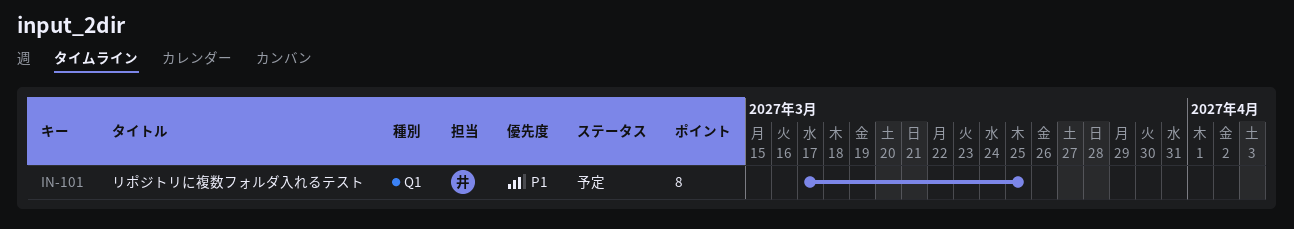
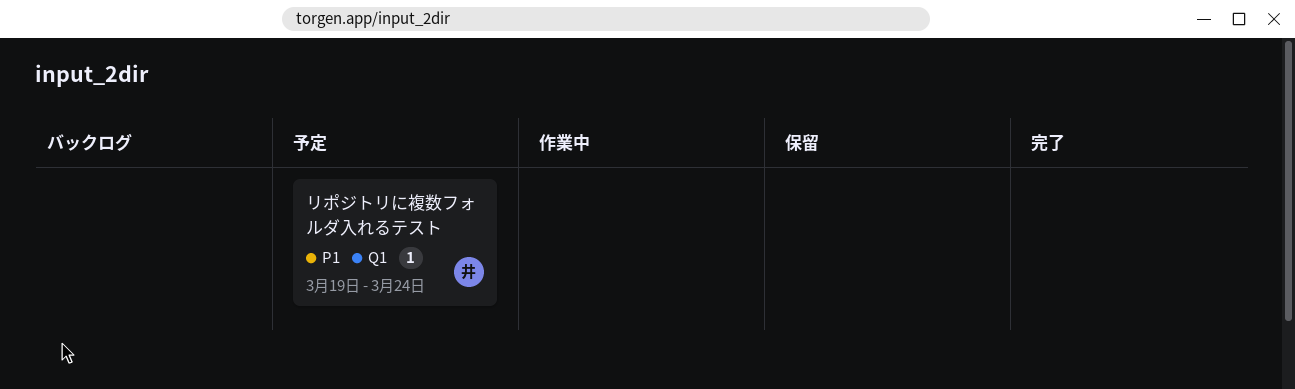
リポジトリに複数フォルダ入れるテスト, estimate: 8 -> 1
リポジトリに複数フォルダ入れるテスト, start: Mar 17 -> Mar 19
リポジトリに複数フォルダ入れるテスト, due: Mar 25 -> Mar 24

